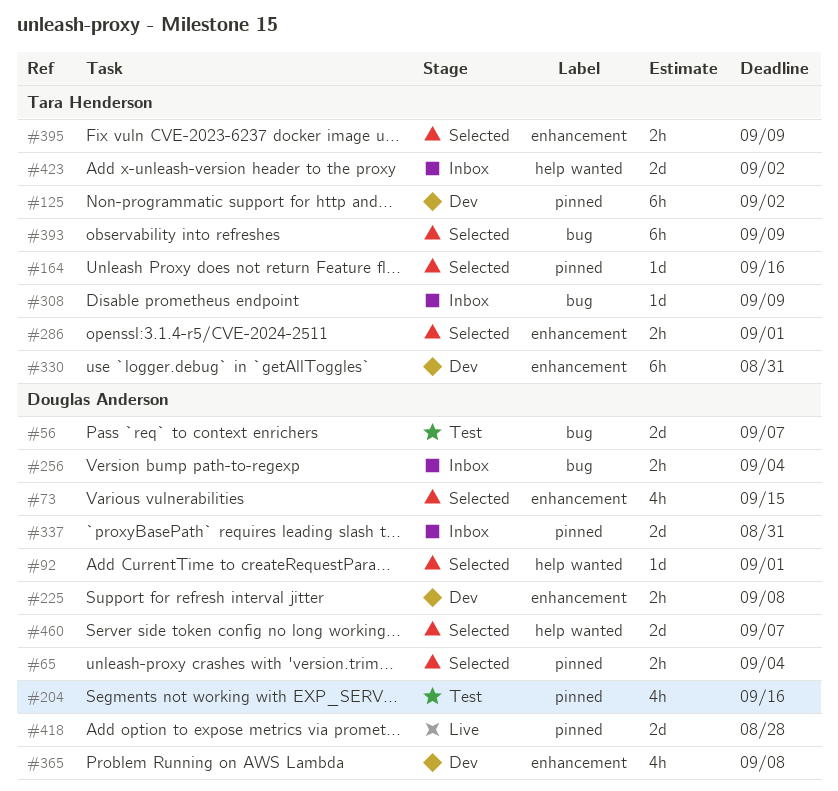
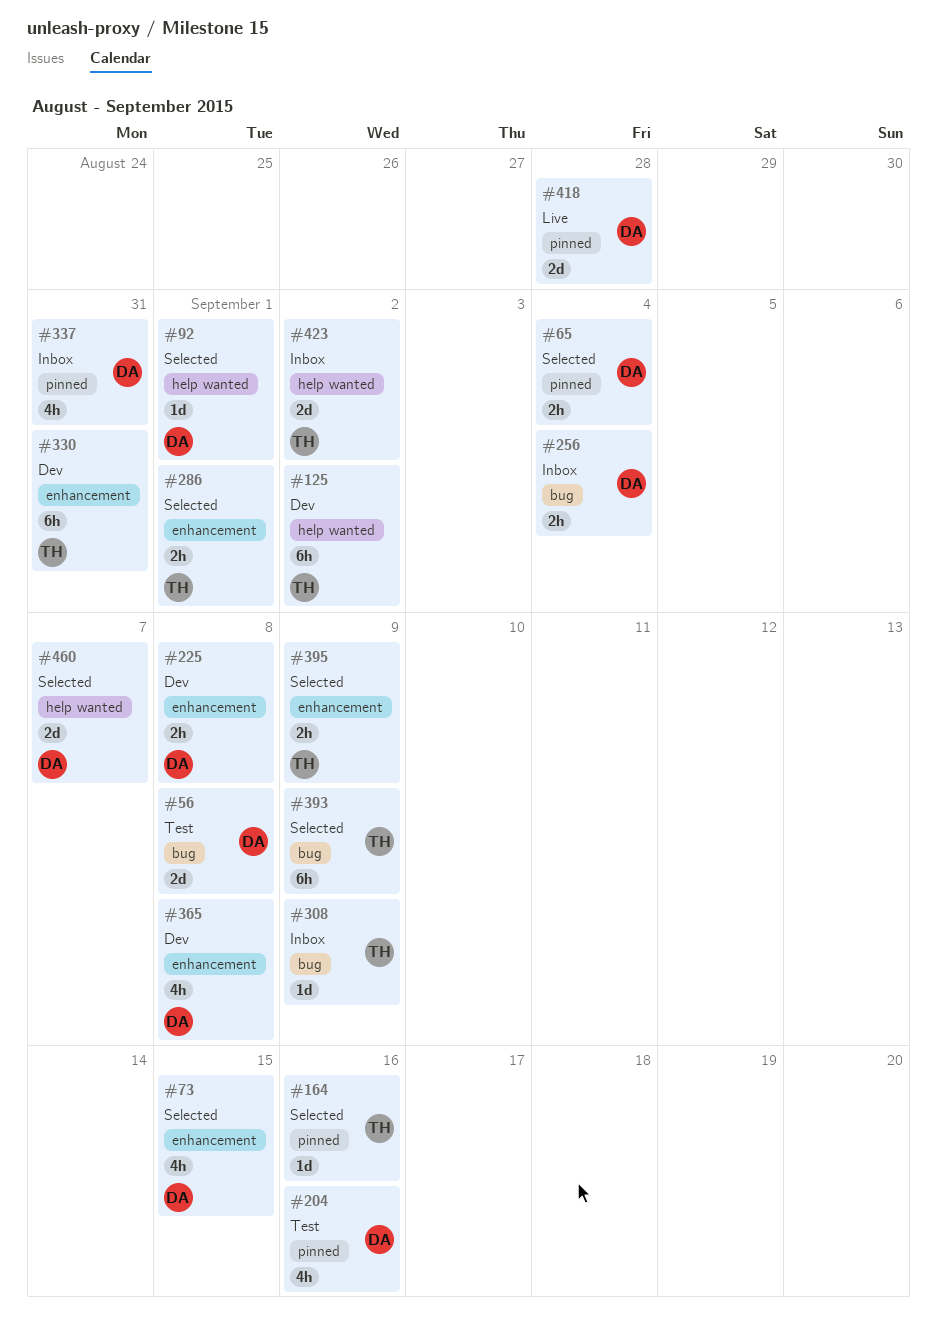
#56, due: Sep 7 -> Sep 8
#125, label: pinned -> help wanted
#337, estimate: 2d -> 4h

